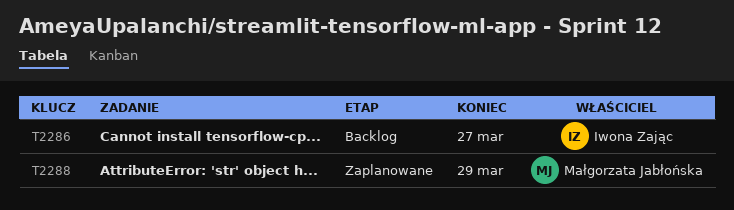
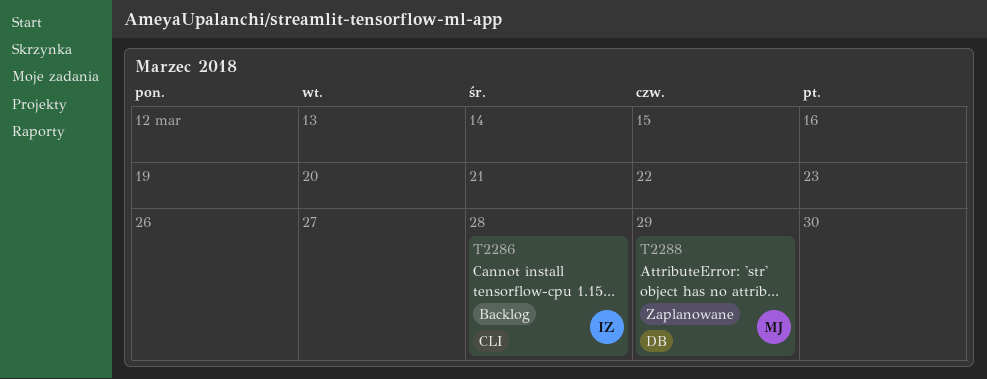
T2286, due: Mar 27 -> Mar 28

